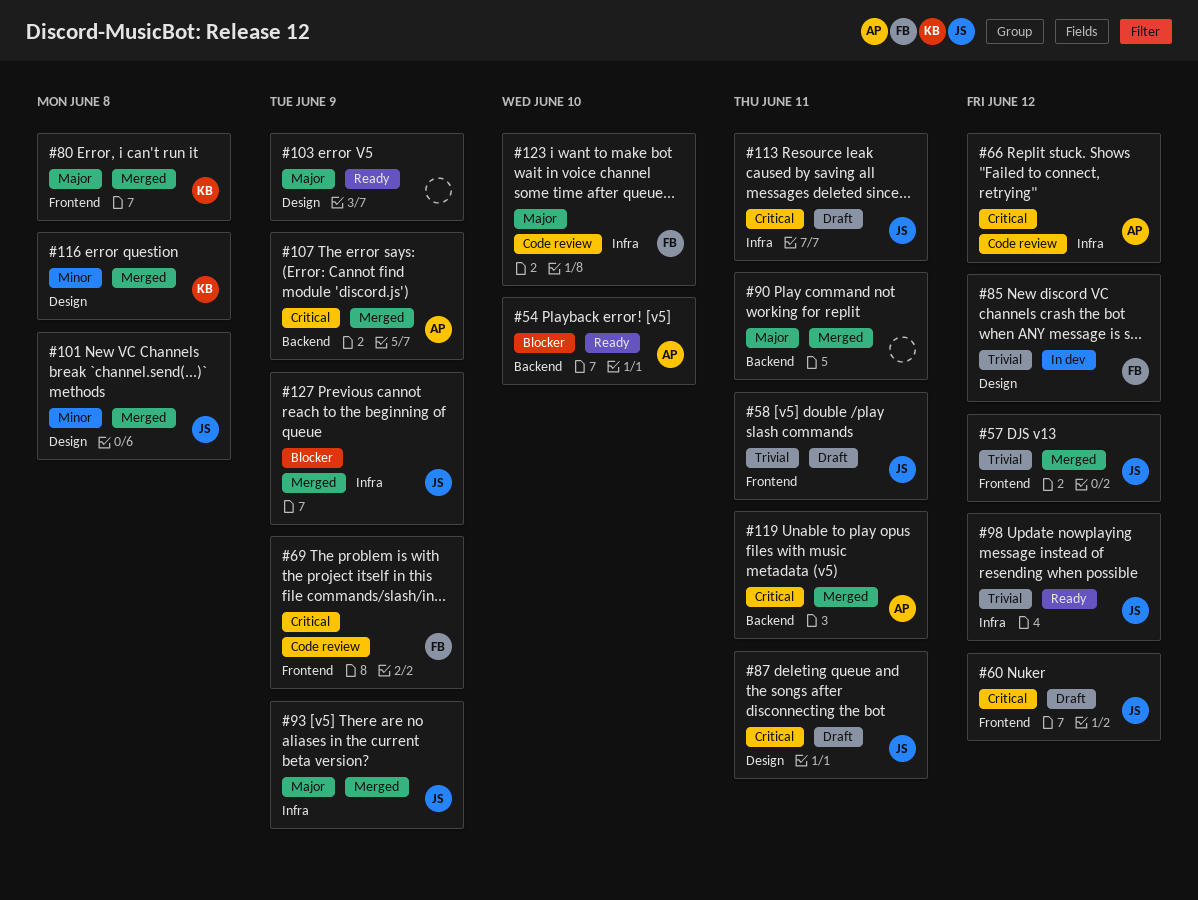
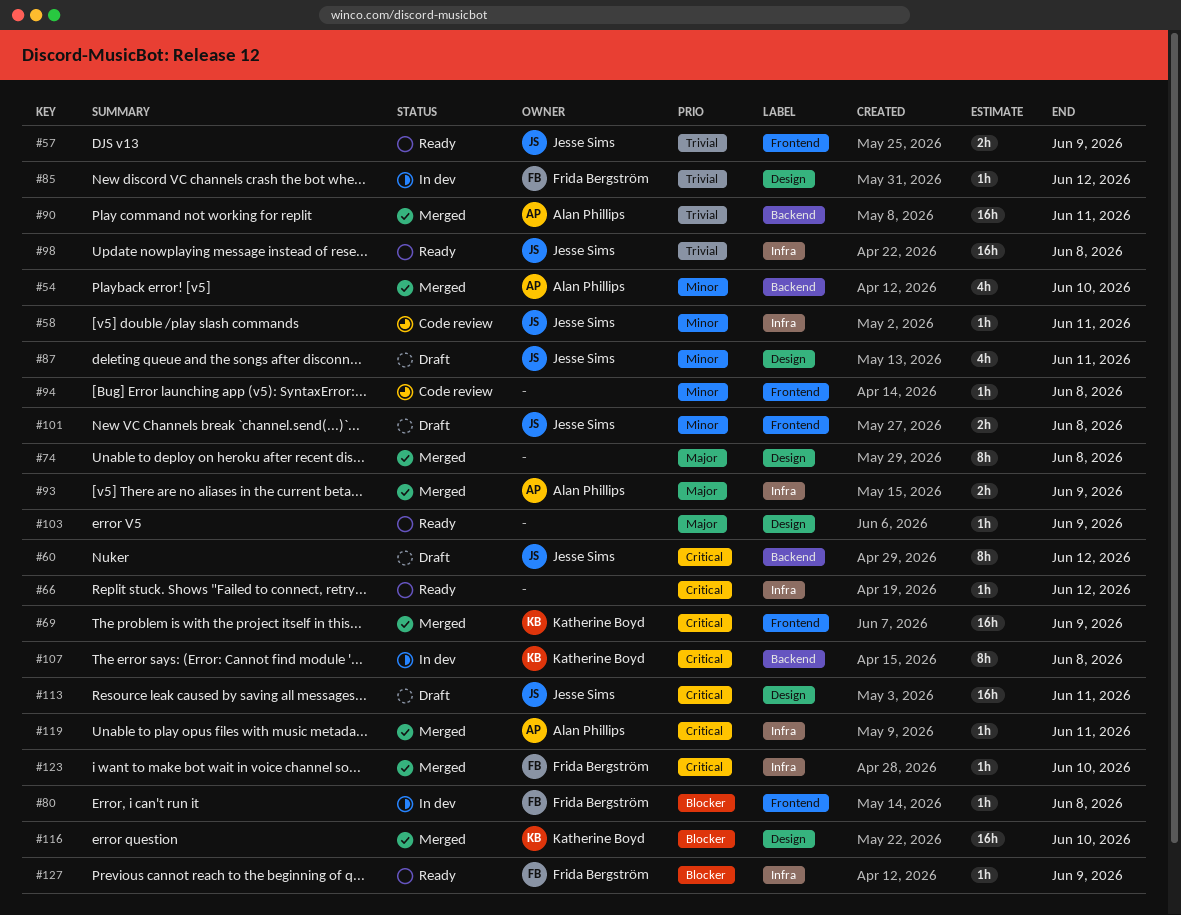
#54, status: Ready -> Merged
#54, priority: Blocker -> Minor
#57, status: Merged -> Ready
#57, due: Jun 12 -> Jun 9
#58, status: Draft -> Code review
#58, priority: Trivial -> Minor
#58, label: Frontend -> Infra
#60, label: Frontend -> Backend
#66, status: Code review -> Ready
#66, owner: Alan Phillips -> none
#69, status: Code review -> Merged
#69, owner: Frida Bergström -> Katherine Boyd
#74: none -> present
#80, status: Merged -> In dev
#80, owner: Katherine Boyd -> Frida Bergström
#80, priority: Major -> Blocker
#87, priority: Critical -> Minor
#90, owner: none -> Alan Phillips
#90, priority: Major -> Trivial
#93, owner: Jesse Sims -> Alan Phillips
#94: none -> present
#98, due: Jun 12 -> Jun 8
#101, status: Merged -> Draft
#101, label: Design -> Frontend
#107, status: Merged -> In dev
#107, owner: Alan Phillips -> Katherine Boyd
#107, due: Jun 9 -> Jun 8
#113, label: Infra -> Design
#116, priority: Minor -> Blocker
#116, due: Jun 8 -> Jun 10
#119, label: Backend -> Infra
#123, status: Code review -> Merged
#123, priority: Major -> Critical
#127, status: Merged -> Ready
#127, owner: Jesse Sims -> Frida Bergström

